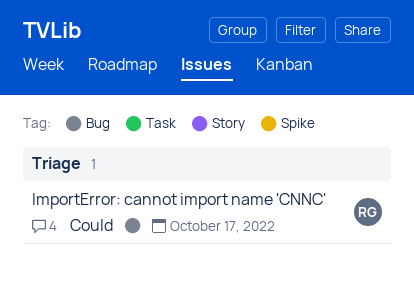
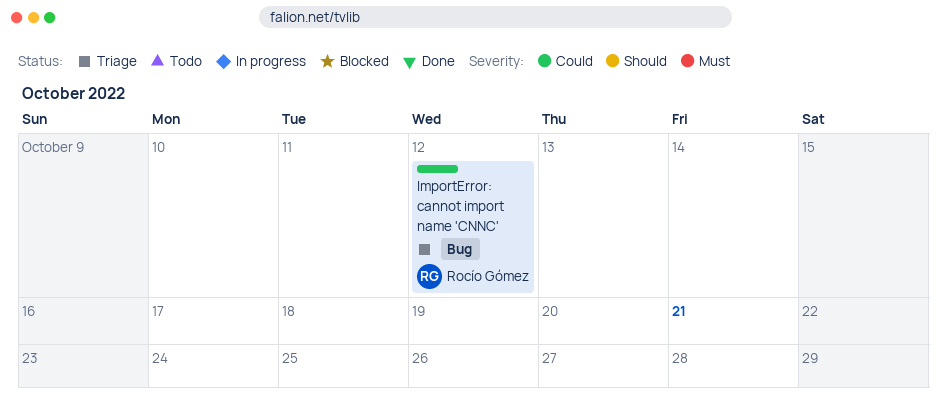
ImportError: cannot import name 'CNNC', due: Oct 17 -> Oct 12

